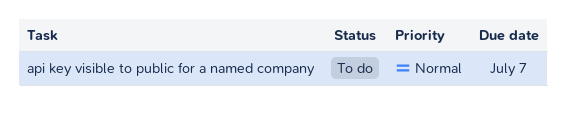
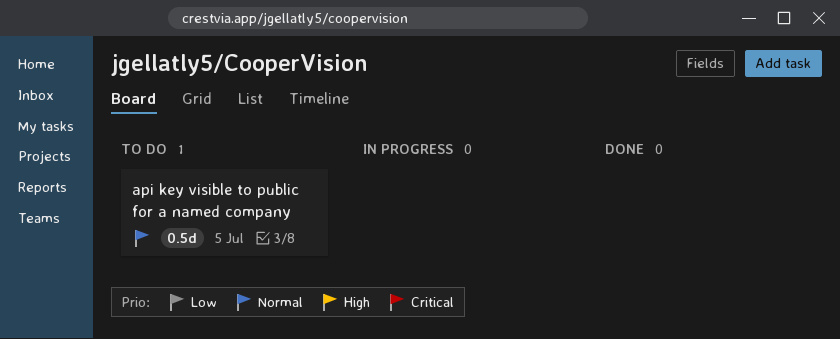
api key visible to public for a named company, due: Jul 7 -> Jul 5

